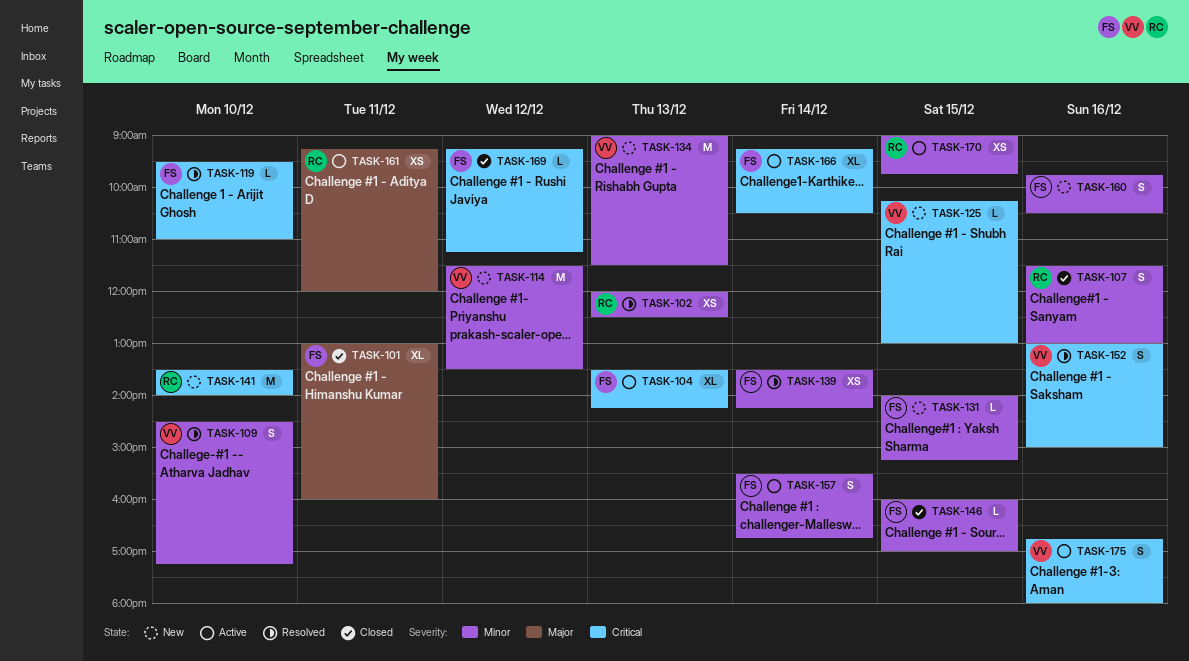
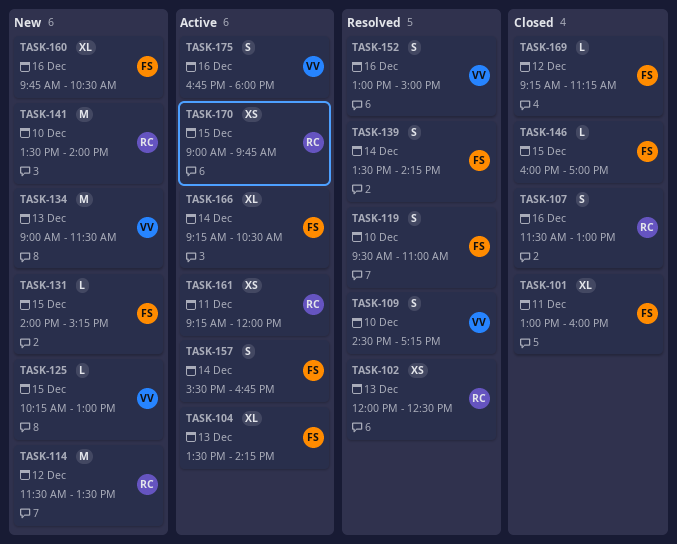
TASK-114, owner: VV -> RC
TASK-119, estimate: L -> S
TASK-139, estimate: XS -> S
TASK-160, estimate: S -> XL

